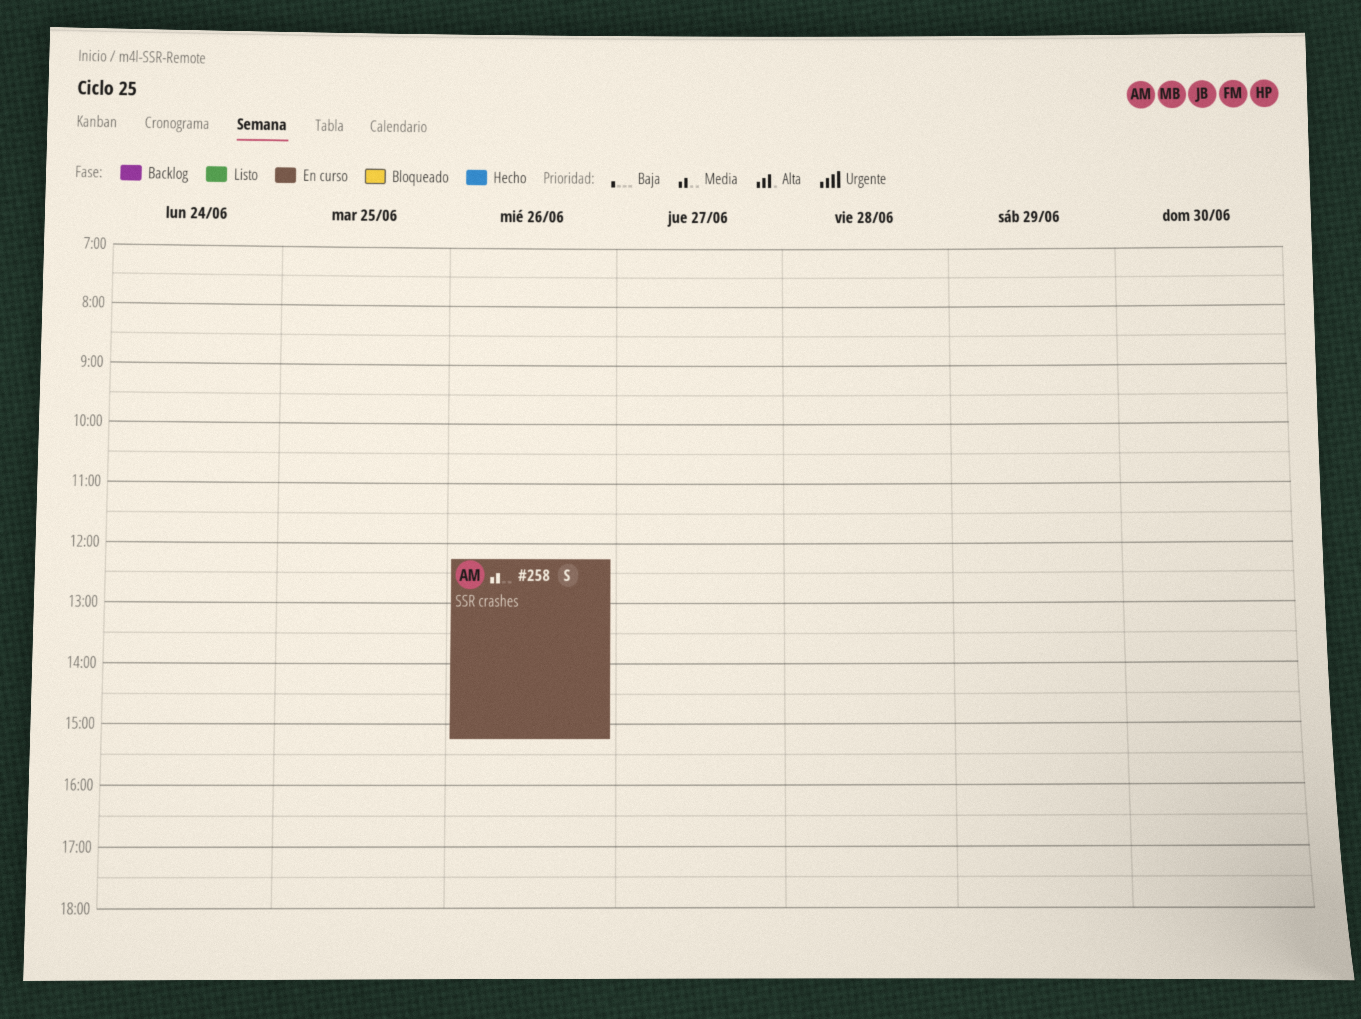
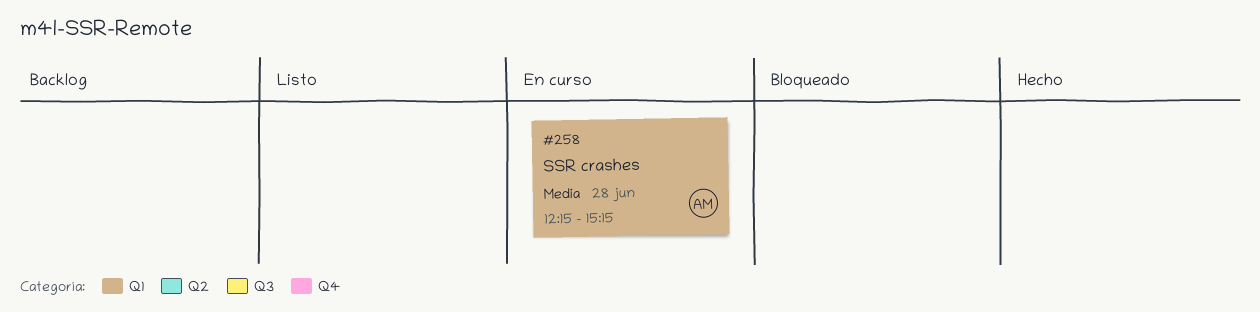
#258, day: Jun 26 -> Jun 28

